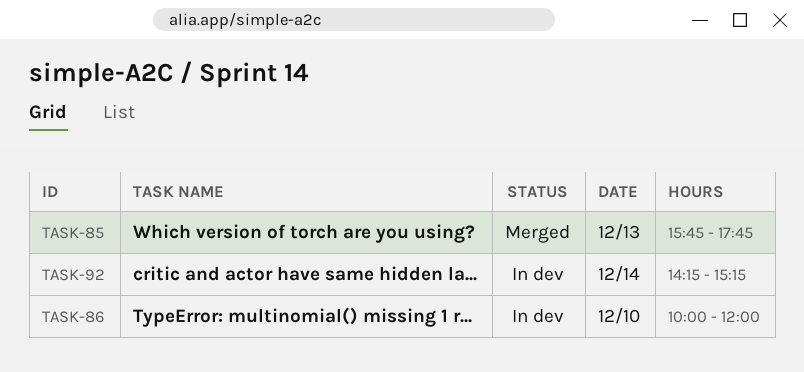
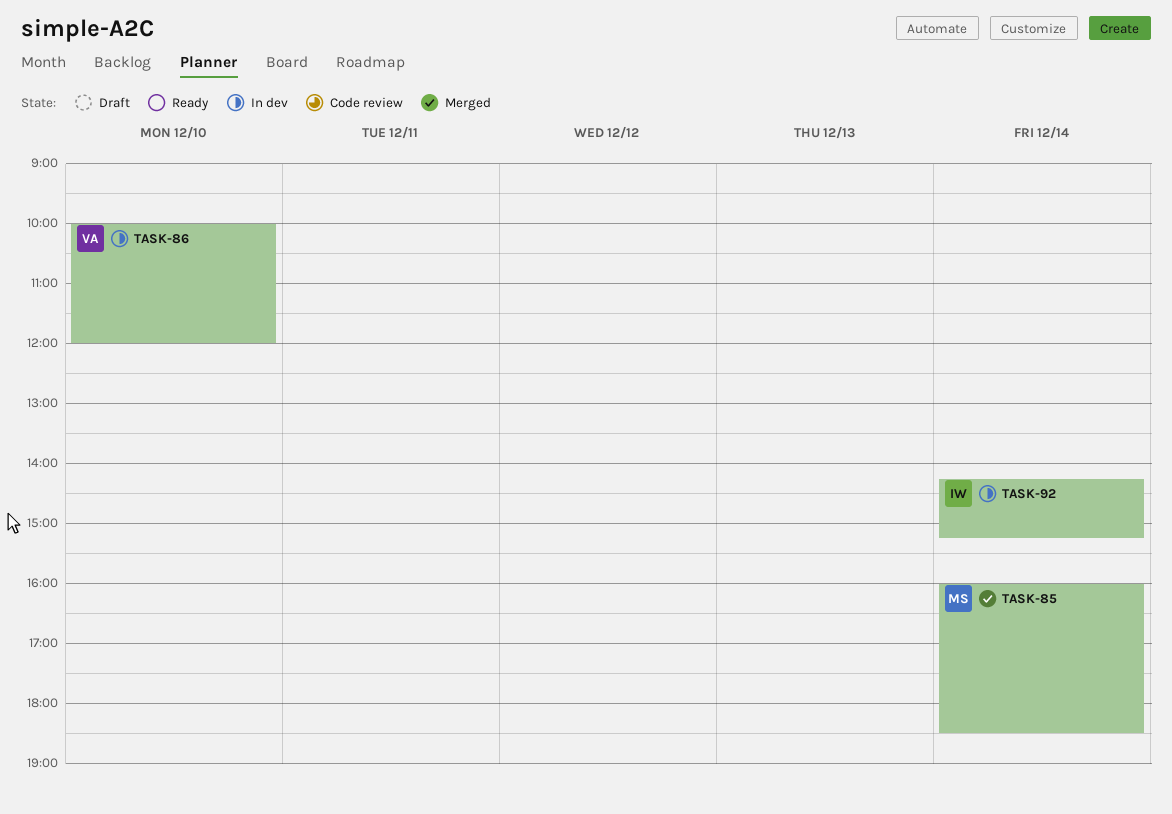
TASK-85, day: Dec 13 -> Dec 14
TASK-85, begins: 15:45 -> 16:00
TASK-85, ends: 17:45 -> 18:30

